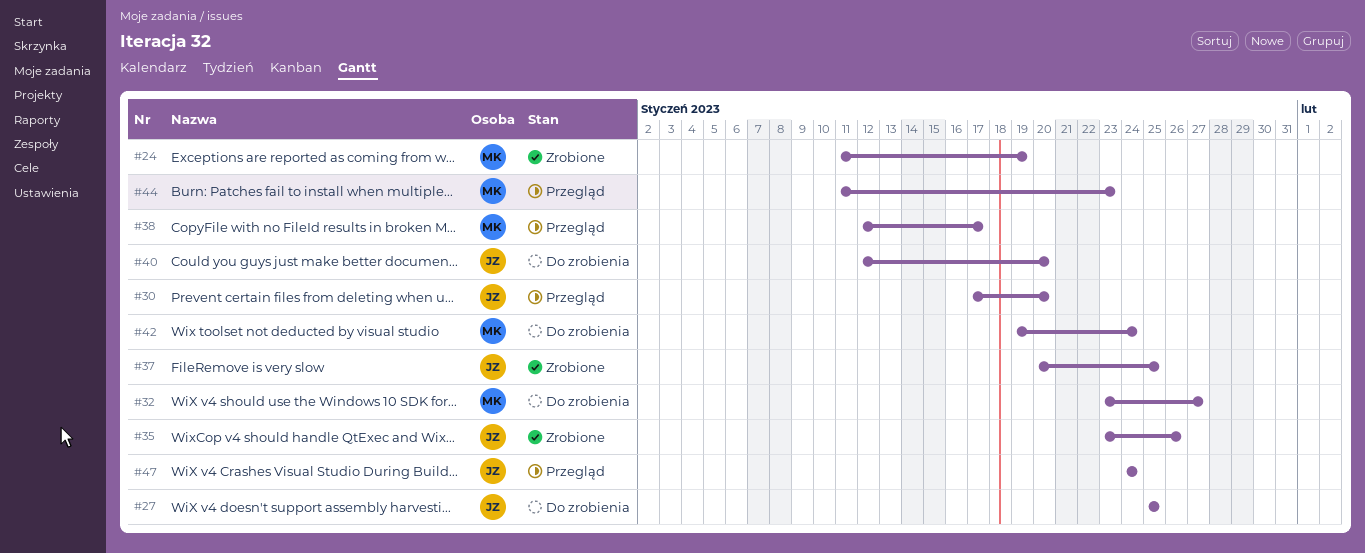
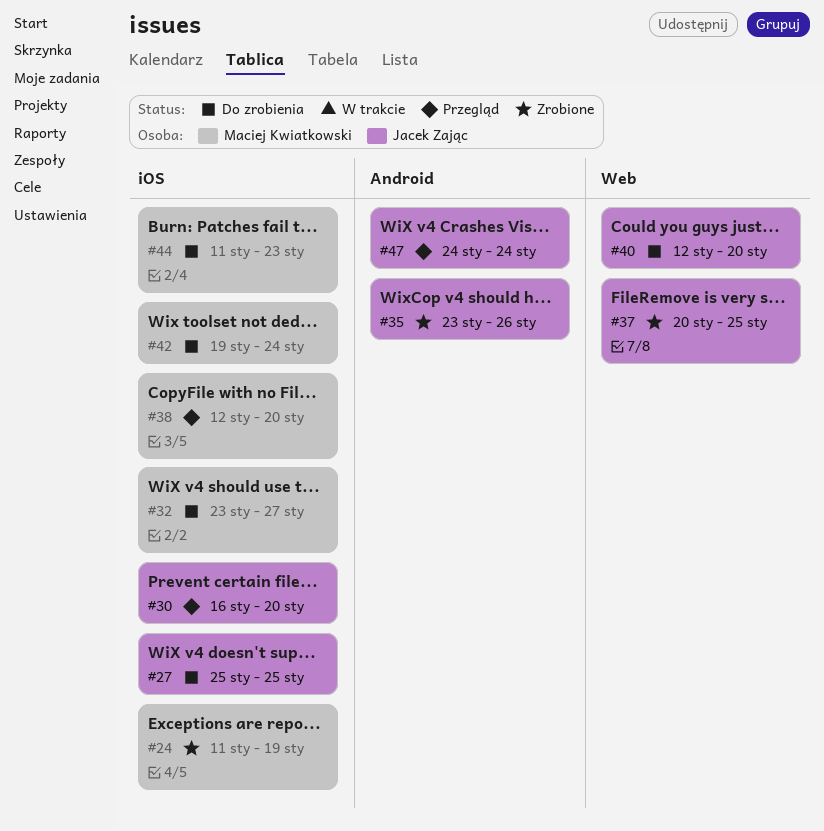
#30, start: Jan 17 -> Jan 16
#38, due: Jan 17 -> Jan 20
#44, status: Przegląd -> Do zrobienia

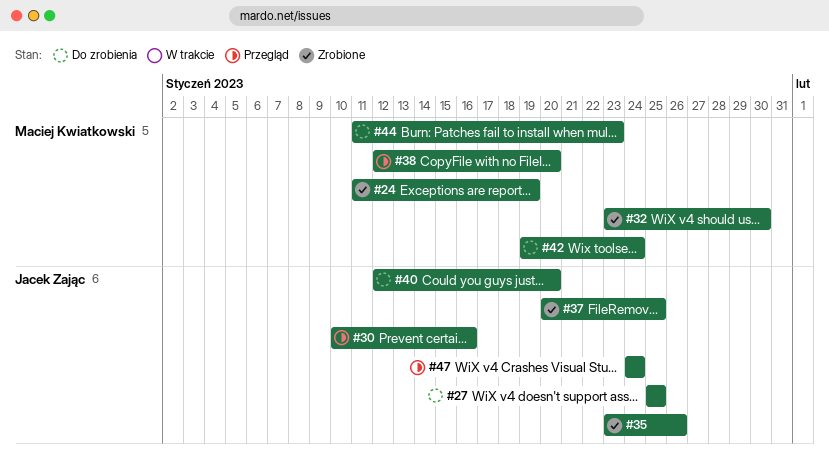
#30, start: Jan 16 -> Jan 10
#30, due: Jan 20 -> Jan 16
#32, status: Do zrobienia -> Zrobione
#32, due: Jan 27 -> Jan 30

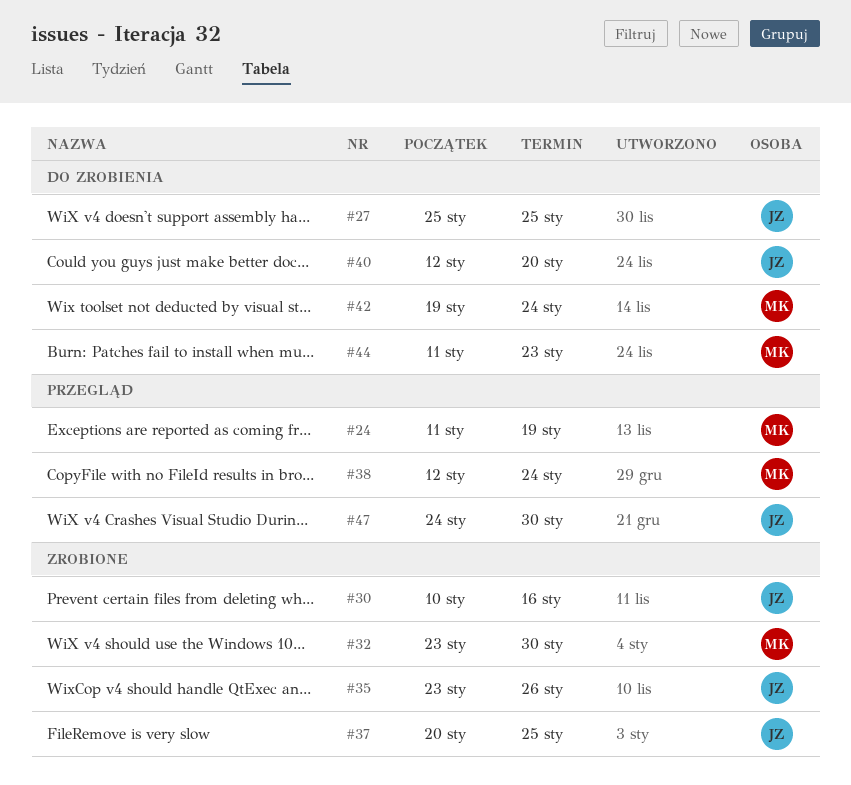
#24, status: Zrobione -> Przegląd
#30, status: Przegląd -> Zrobione
#38, due: Jan 20 -> Jan 24
#47, due: Jan 24 -> Jan 30

